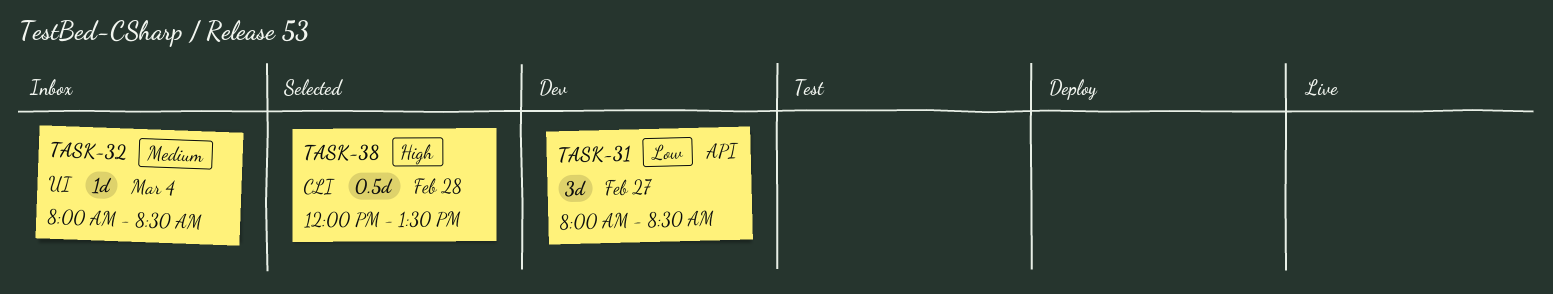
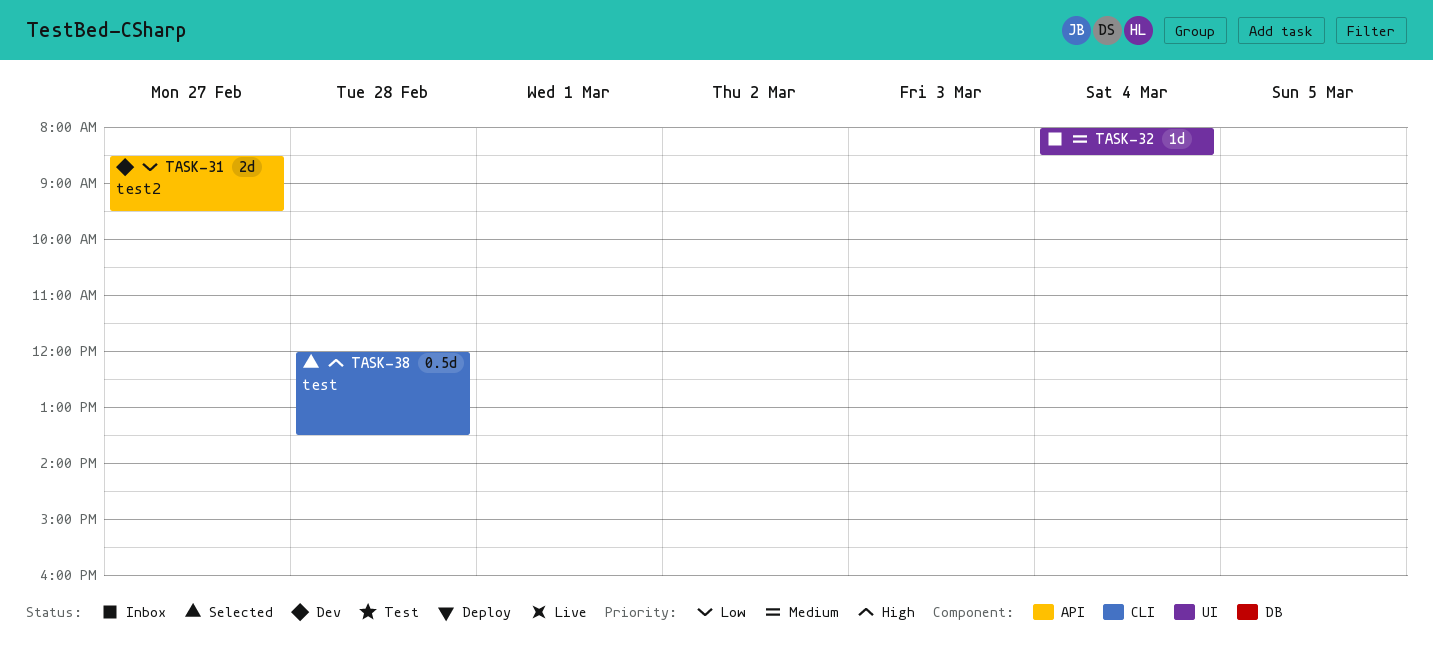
TASK-31, estimate: 3d -> 2d
TASK-31, begins: 08:00 -> 08:30
TASK-31, ends: 08:30 -> 09:30

